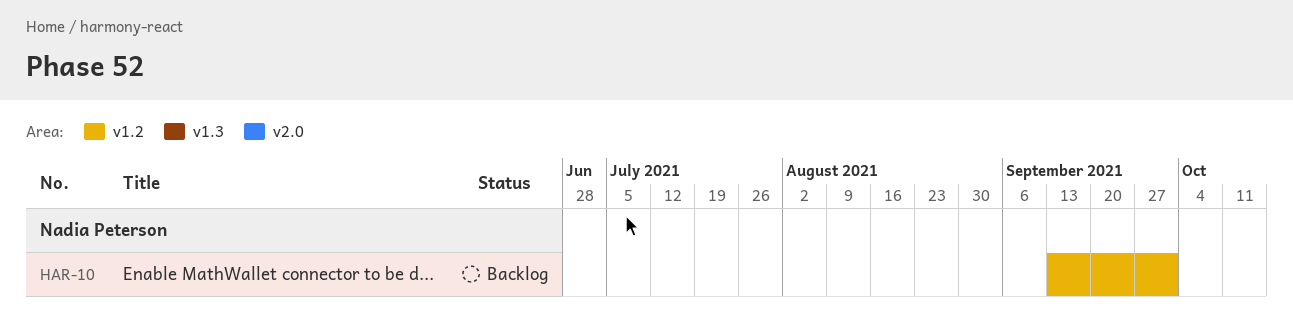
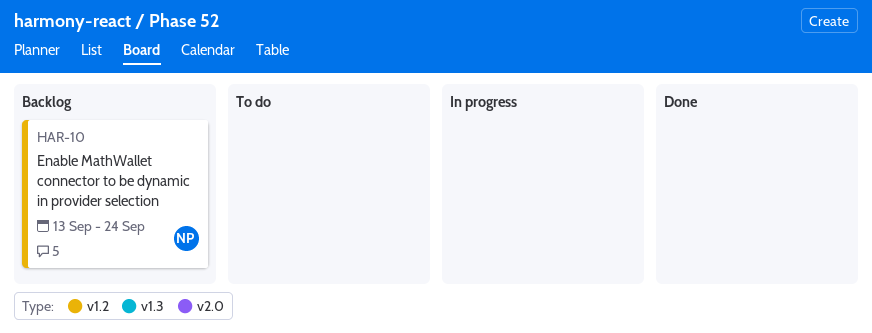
HAR-10, due: Oct 1 -> Sep 24

